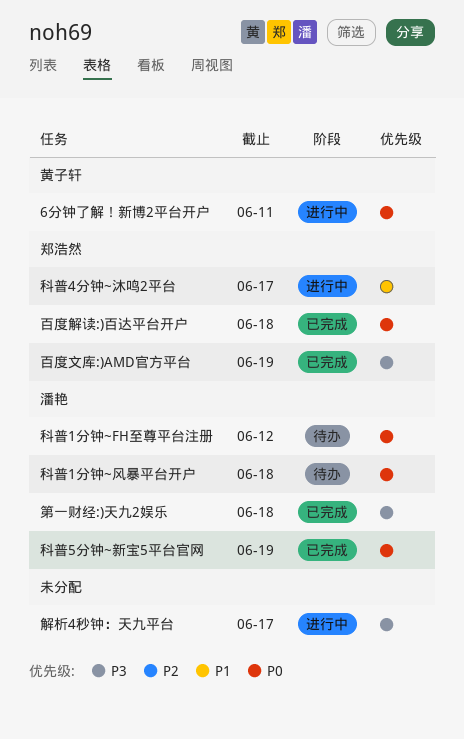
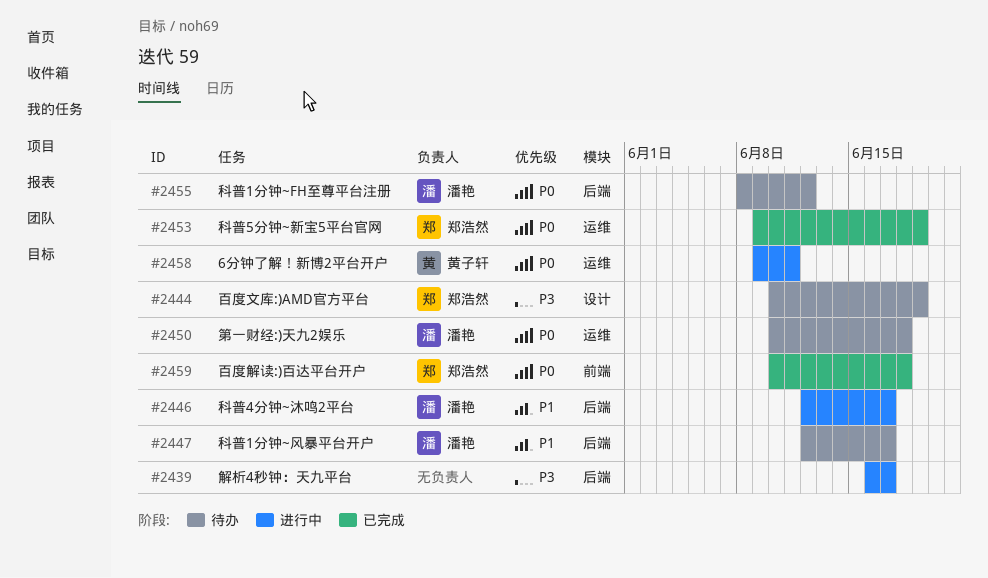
百度文库:)AMD官方平台, status: 已完成 -> 待办
科普1分钟~风暴平台开户, priority: P0 -> P1
科普1分钟~风暴平台开户, due: Jun 18 -> Jun 17
科普4分钟~沐鸣2平台, owner: 郑浩然 -> 潘艳
科普5分钟~新宝5平台官网, owner: 潘艳 -> 郑浩然
第一财经:)天九2娱乐, status: 已完成 -> 待办
第一财经:)天九2娱乐, priority: P3 -> P0

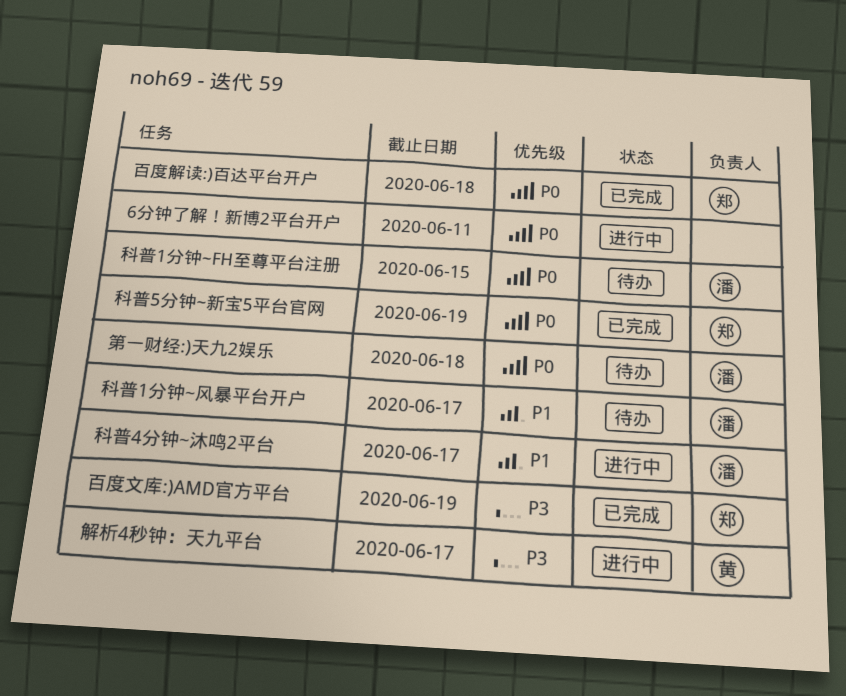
6分钟了解！新博2平台开户, owner: 黄子轩 -> none
百度文库:)AMD官方平台, status: 待办 -> 已完成
科普1分钟~FH至尊平台注册, due: Jun 12 -> Jun 15
解析4秒钟：天九平台, owner: none -> 黄子轩

